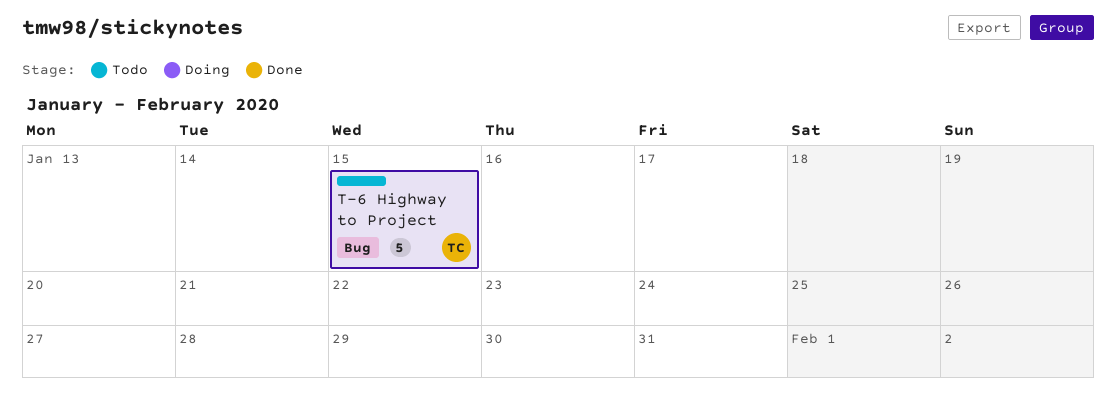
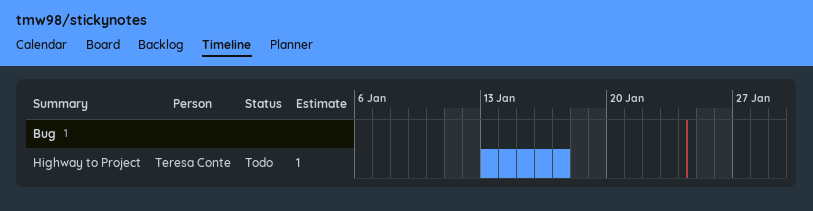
Highway to Project, estimate: 5 -> 1
Highway to Project, due: Jan 15 -> Jan 17

